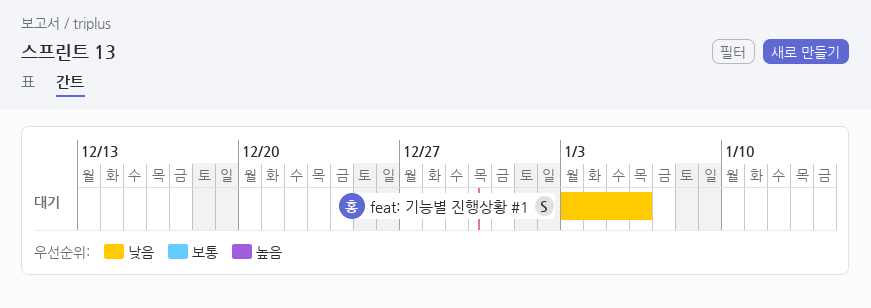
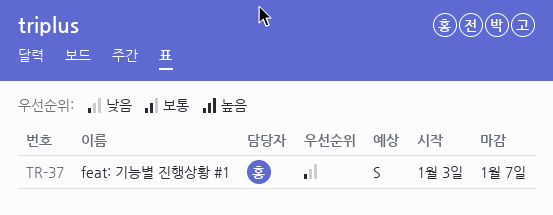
feat: 기능별 진행상황 #1, due: Jan 6 -> Jan 7

